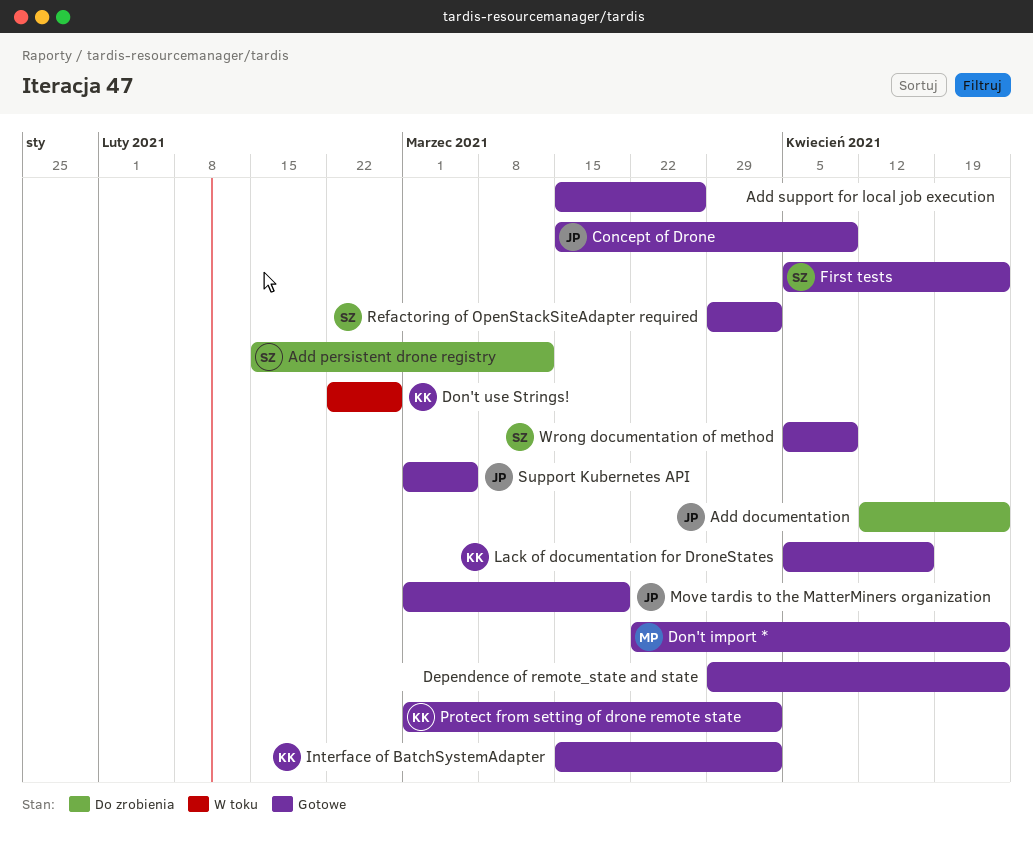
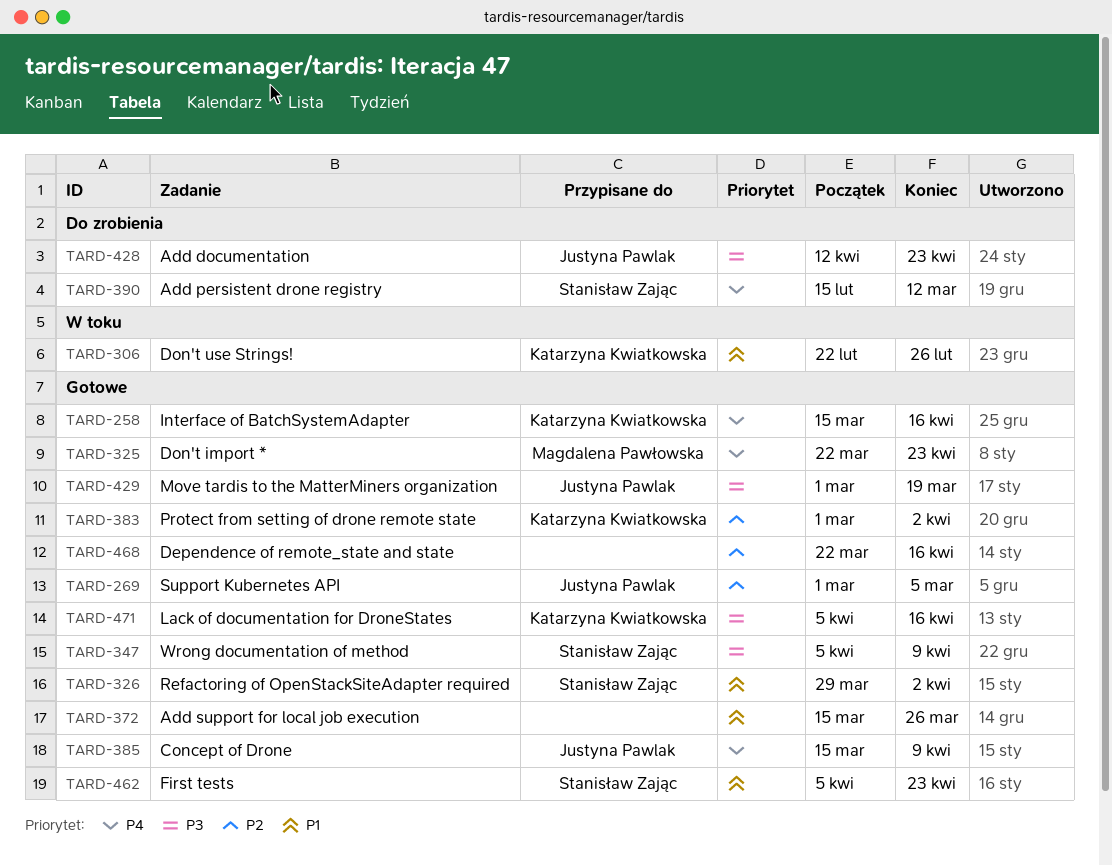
Dependence of remote_state and state, start: Mar 29 -> Mar 22
Dependence of remote_state and state, due: Apr 23 -> Apr 16
Interface of BatchSystemAdapter, due: Apr 2 -> Apr 16

